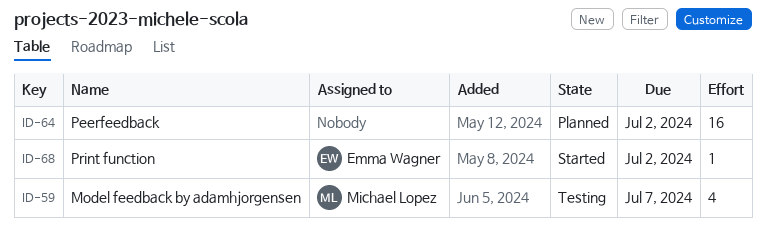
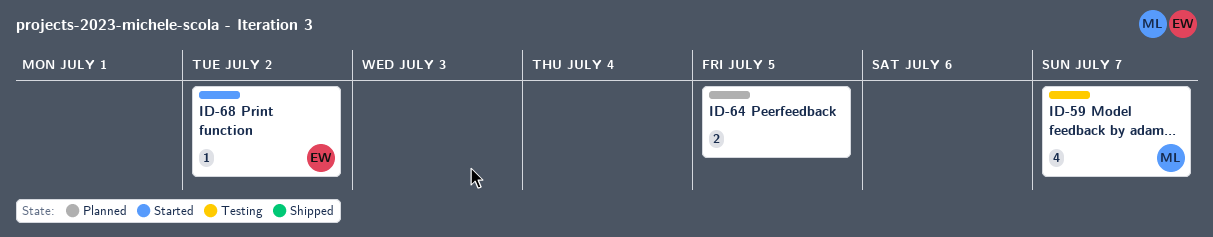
ID-64, estimate: 16 -> 2
ID-64, due: Jul 2 -> Jul 5

